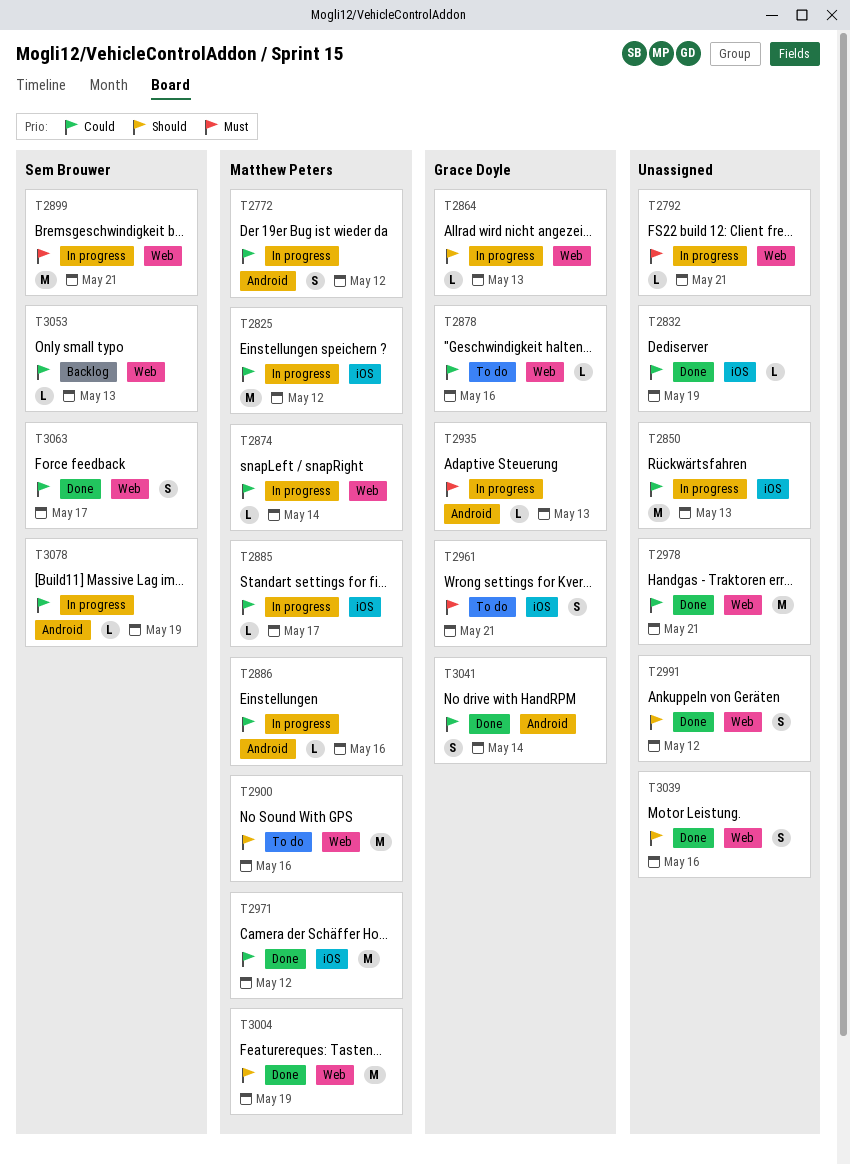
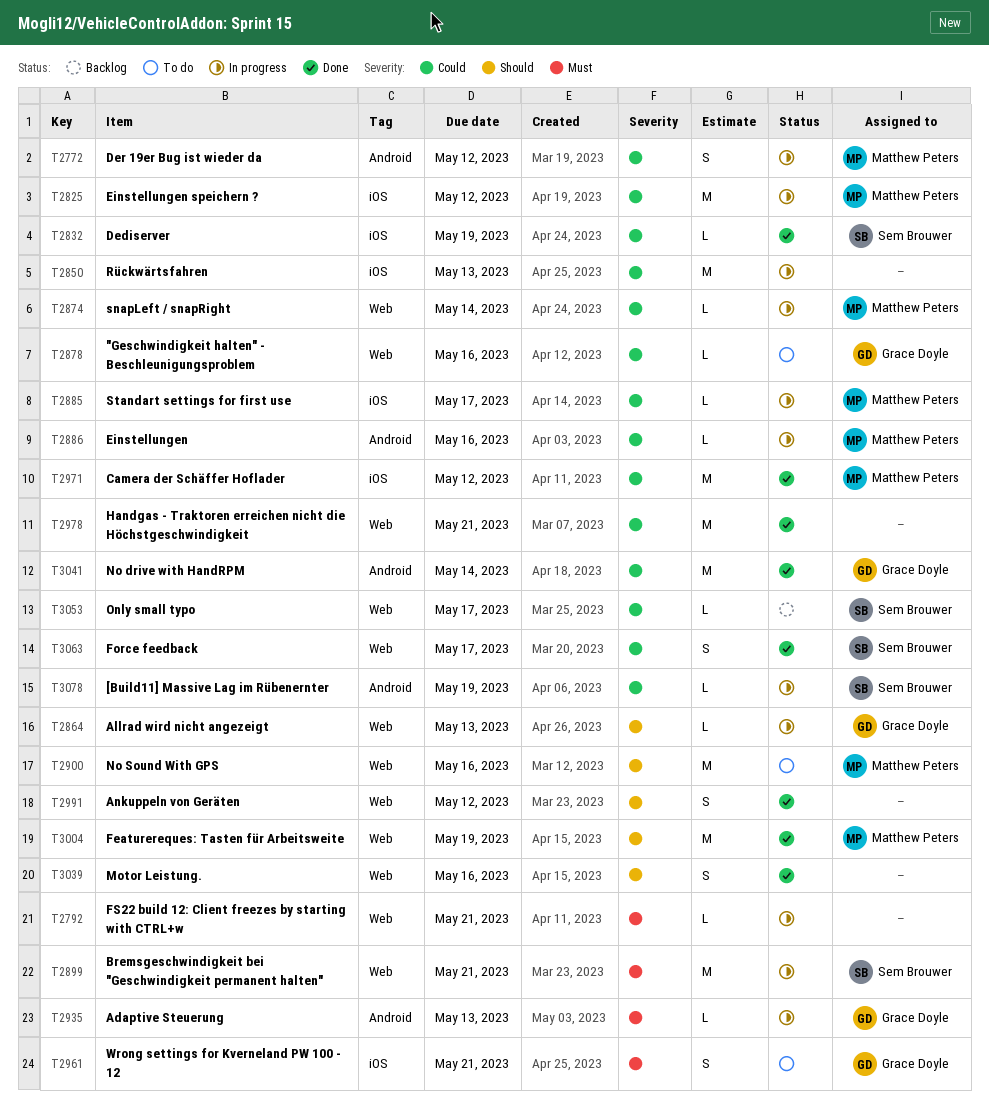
T2832, owner: none -> Sem Brouwer
T3041, estimate: S -> M
T3053, due: May 13 -> May 17

